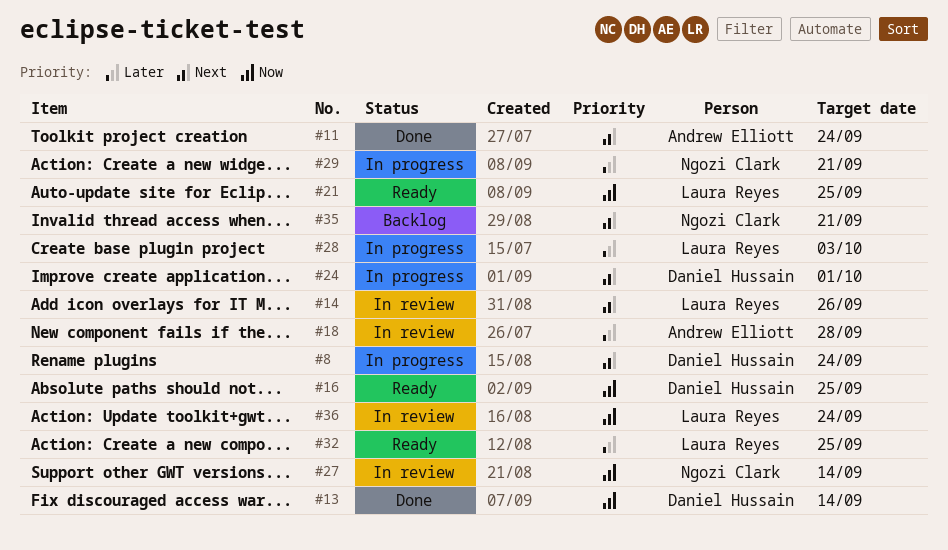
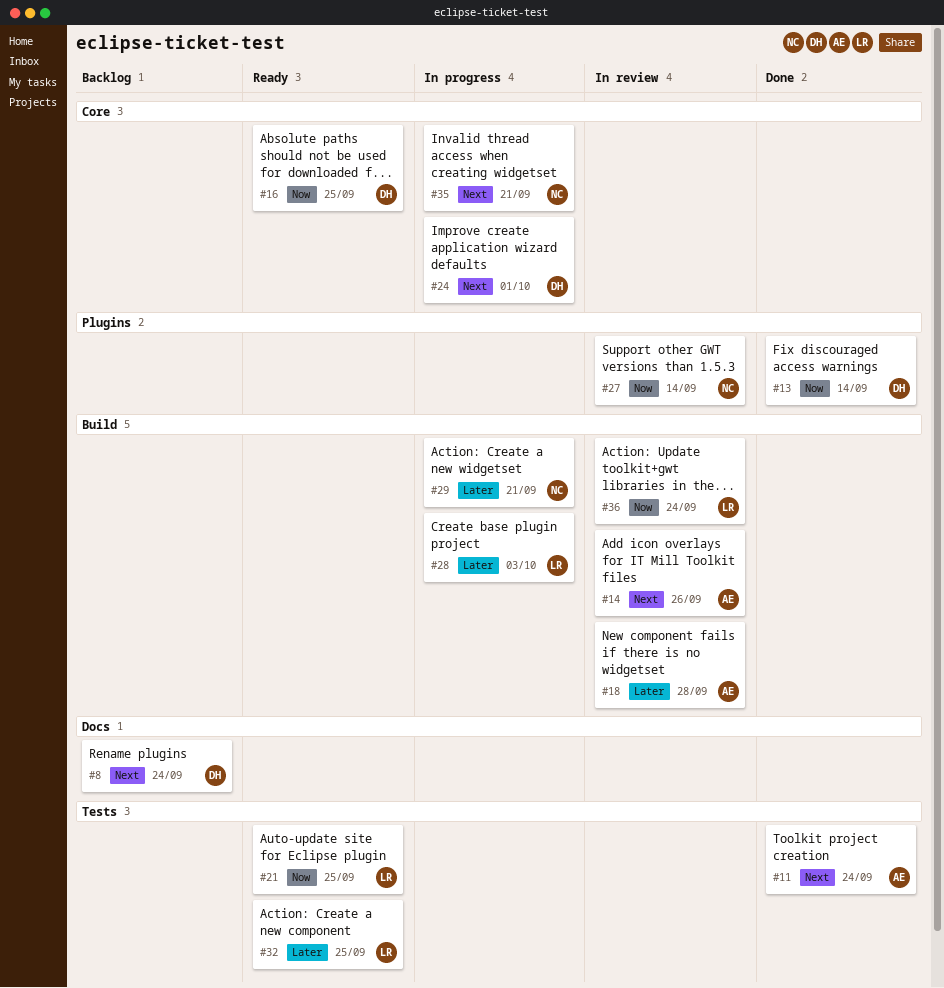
#8, status: In progress -> Backlog
#14, owner: Laura Reyes -> Andrew Elliott
#35, status: Backlog -> In progress

